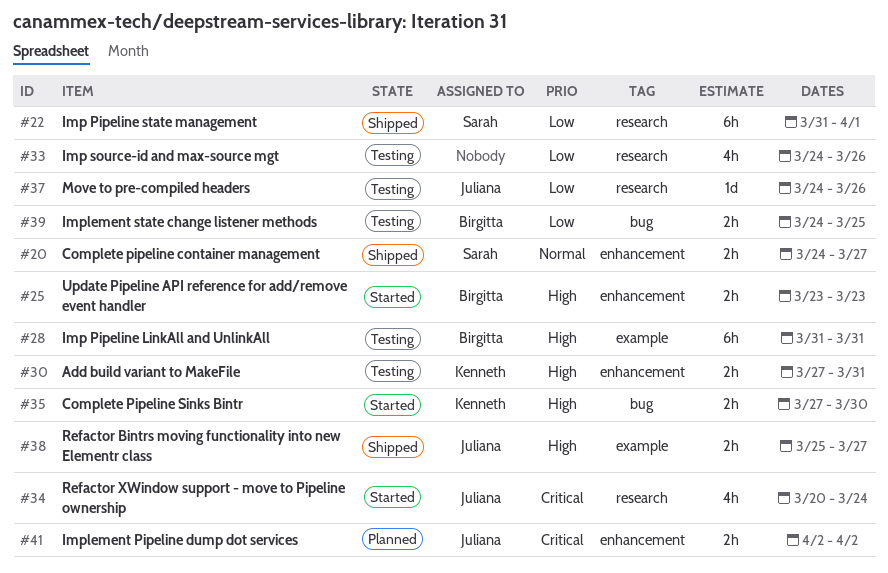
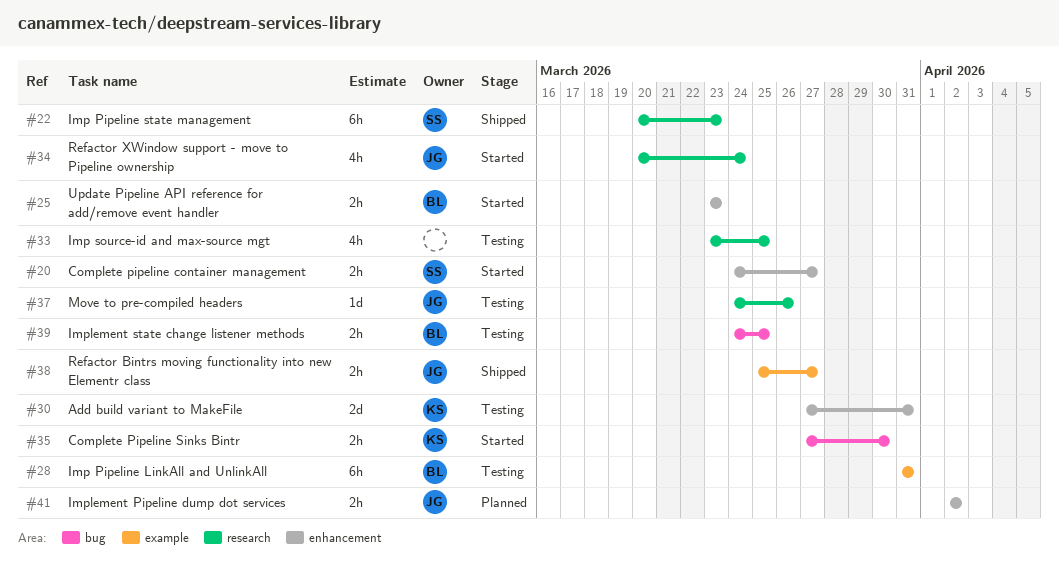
#20, status: Shipped -> Started
#22, start: Mar 31 -> Mar 20
#22, due: Apr 1 -> Mar 23
#30, estimate: 2h -> 2d
#33, start: Mar 24 -> Mar 23
#33, due: Mar 26 -> Mar 25

